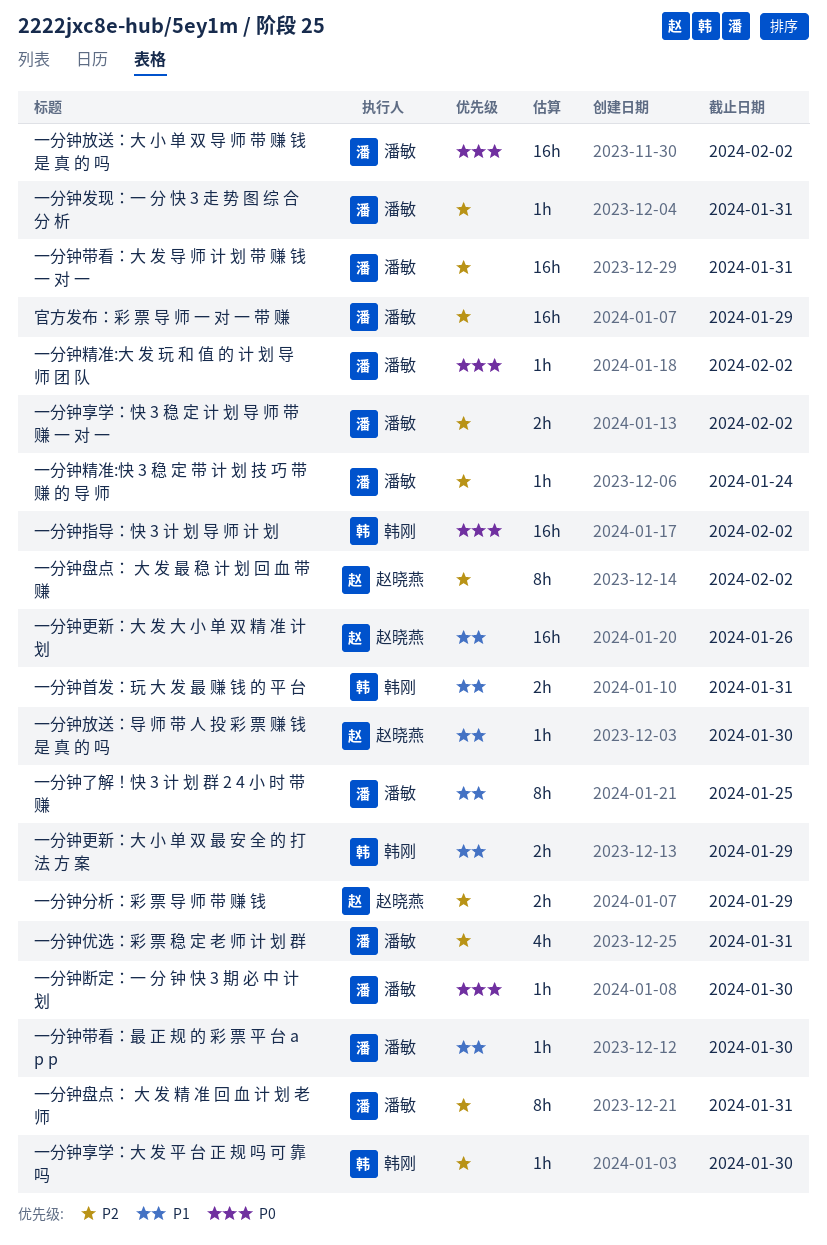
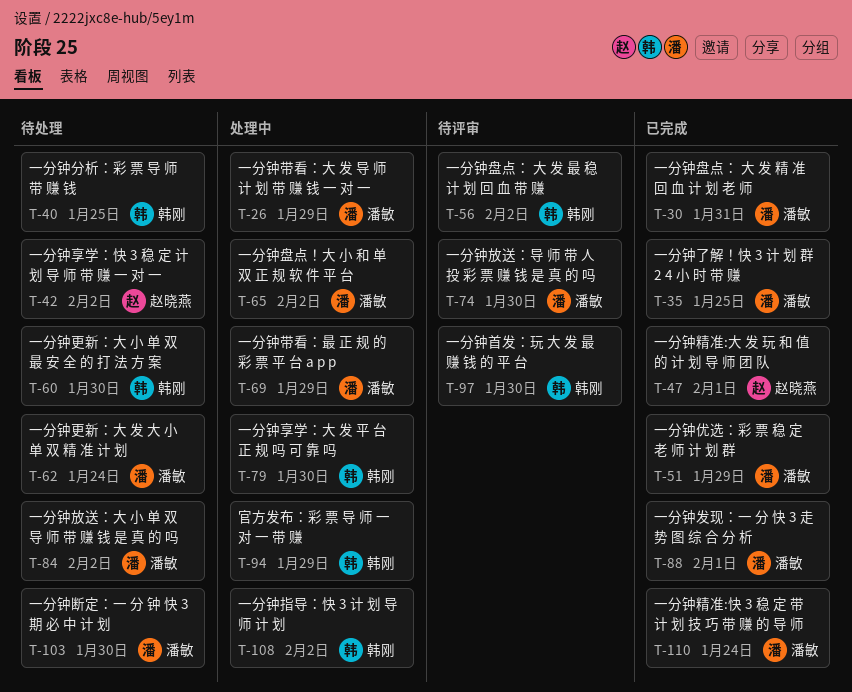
一分钟享学：快 3 稳 定 计 划 导 师 带 赚 一 对 一, owner: 潘敏 -> 赵晓燕
一分钟优选：彩 票 稳 定 老 师 计 划 群, due: Jan 31 -> Jan 29
一分钟分析：彩 票 导 师 带 赚 钱, owner: 赵晓燕 -> 韩刚
一分钟分析：彩 票 导 师 带 赚 钱, due: Jan 29 -> Jan 25
一分钟发现：一 分 快 3 走 势 图 综 合 分 析, due: Jan 31 -> Feb 1
一分钟带看：大 发 导 师 计 划 带 赚 钱 一 对 一, due: Jan 31 -> Jan 29
一分钟带看：最 正 规 的 彩 票 平 台 a p p, due: Jan 30 -> Jan 29
一分钟放送：导 师 带 人 投 彩 票 赚 钱 是 真 的 吗, owner: 赵晓燕 -> 潘敏
一分钟更新：大 发 大 小 单 双 精 准 计 划, owner: 赵晓燕 -> 潘敏
一分钟更新：大 发 大 小 单 双 精 准 计 划, due: Jan 26 -> Jan 24
一分钟更新：大 小 单 双 最 安 全 的 打 法 方 案, due: Jan 29 -> Jan 30
一分钟盘点！大 小 和 单 双 正 规 软 件 平 台: none -> present
一分钟盘点： 大 发 最 稳 计 划 回 血 带 赚, owner: 赵晓燕 -> 韩刚
一分钟精准:大 发 玩 和 值 的 计 划 导 师 团 队, owner: 潘敏 -> 赵晓燕
一分钟精准:大 发 玩 和 值 的 计 划 导 师 团 队, due: Feb 2 -> Feb 1
一分钟首发：玩 大 发 最 赚 钱 的 平 台, due: Jan 31 -> Jan 30
官方发布：彩 票 导 师 一 对 一 带 赚, owner: 潘敏 -> 韩刚

